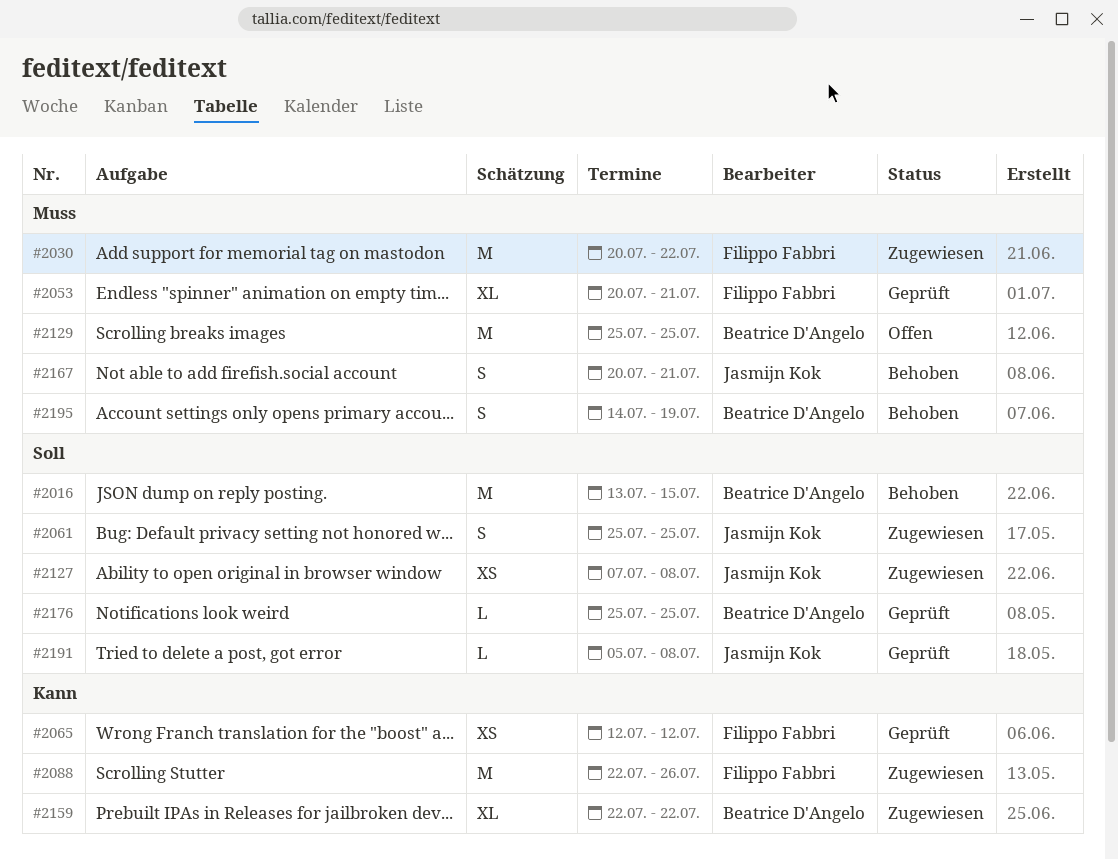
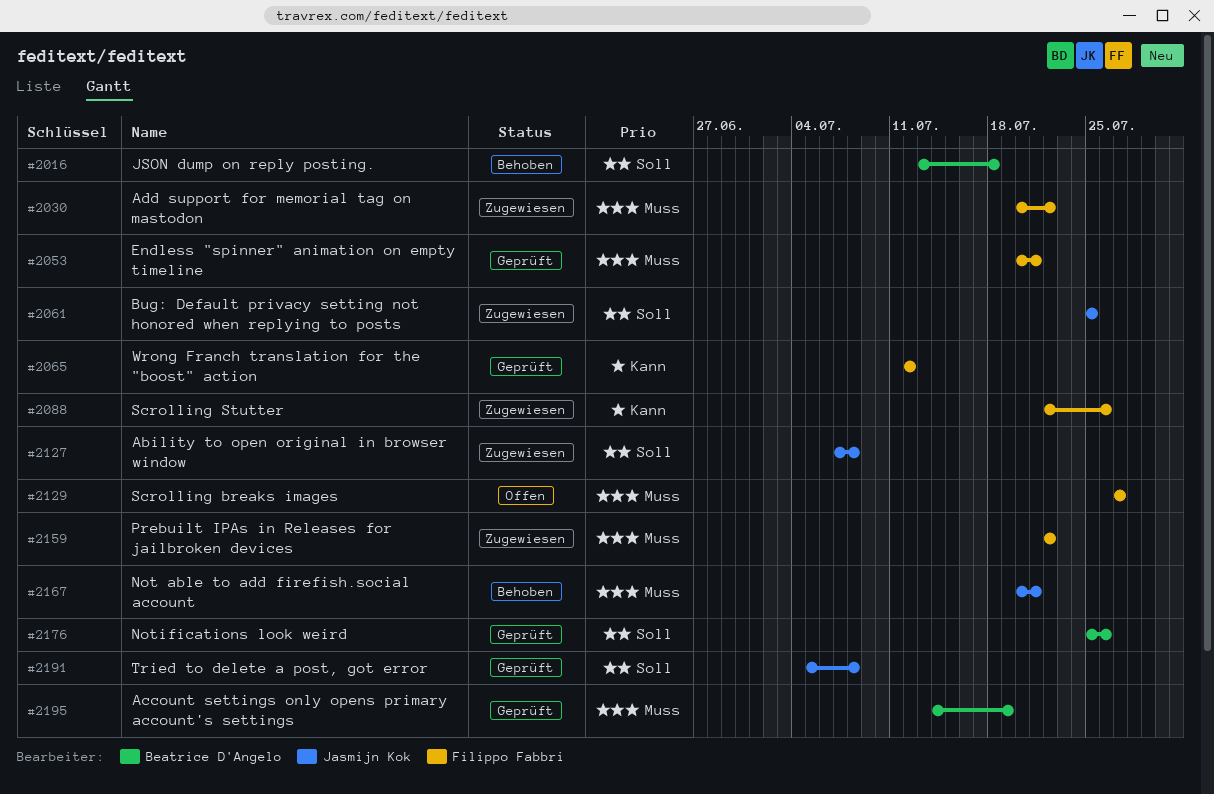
#2016, due: Jul 15 -> Jul 18
#2129, owner: Beatrice D'Angelo -> Filippo Fabbri
#2129, start: Jul 25 -> Jul 27
#2129, due: Jul 25 -> Jul 27
#2159, owner: Beatrice D'Angelo -> Filippo Fabbri
#2159, priority: Kann -> Muss
#2176, due: Jul 25 -> Jul 26
#2195, status: Behoben -> Geprüft

